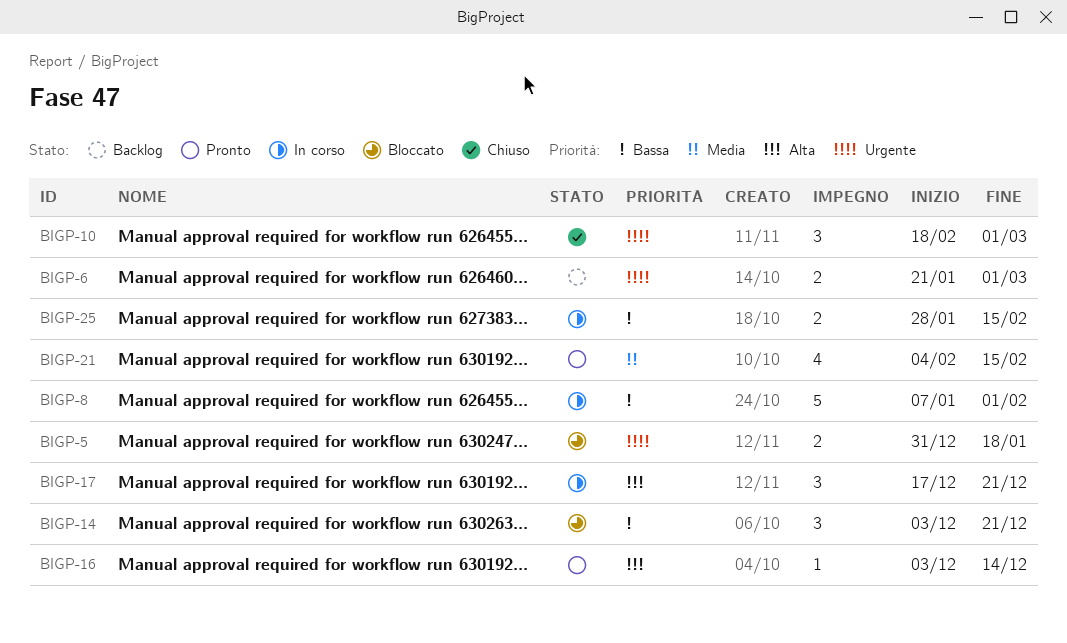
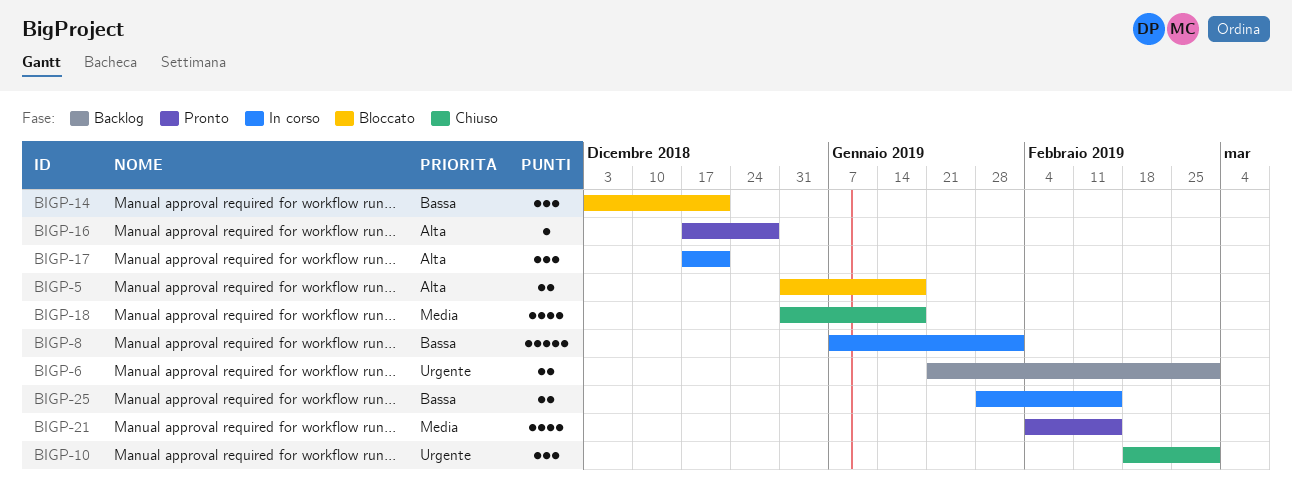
BIGP-5, priority: Urgente -> Alta
BIGP-16, start: Dec 3 -> Dec 17
BIGP-16, due: Dec 14 -> Dec 28
BIGP-18: none -> present

